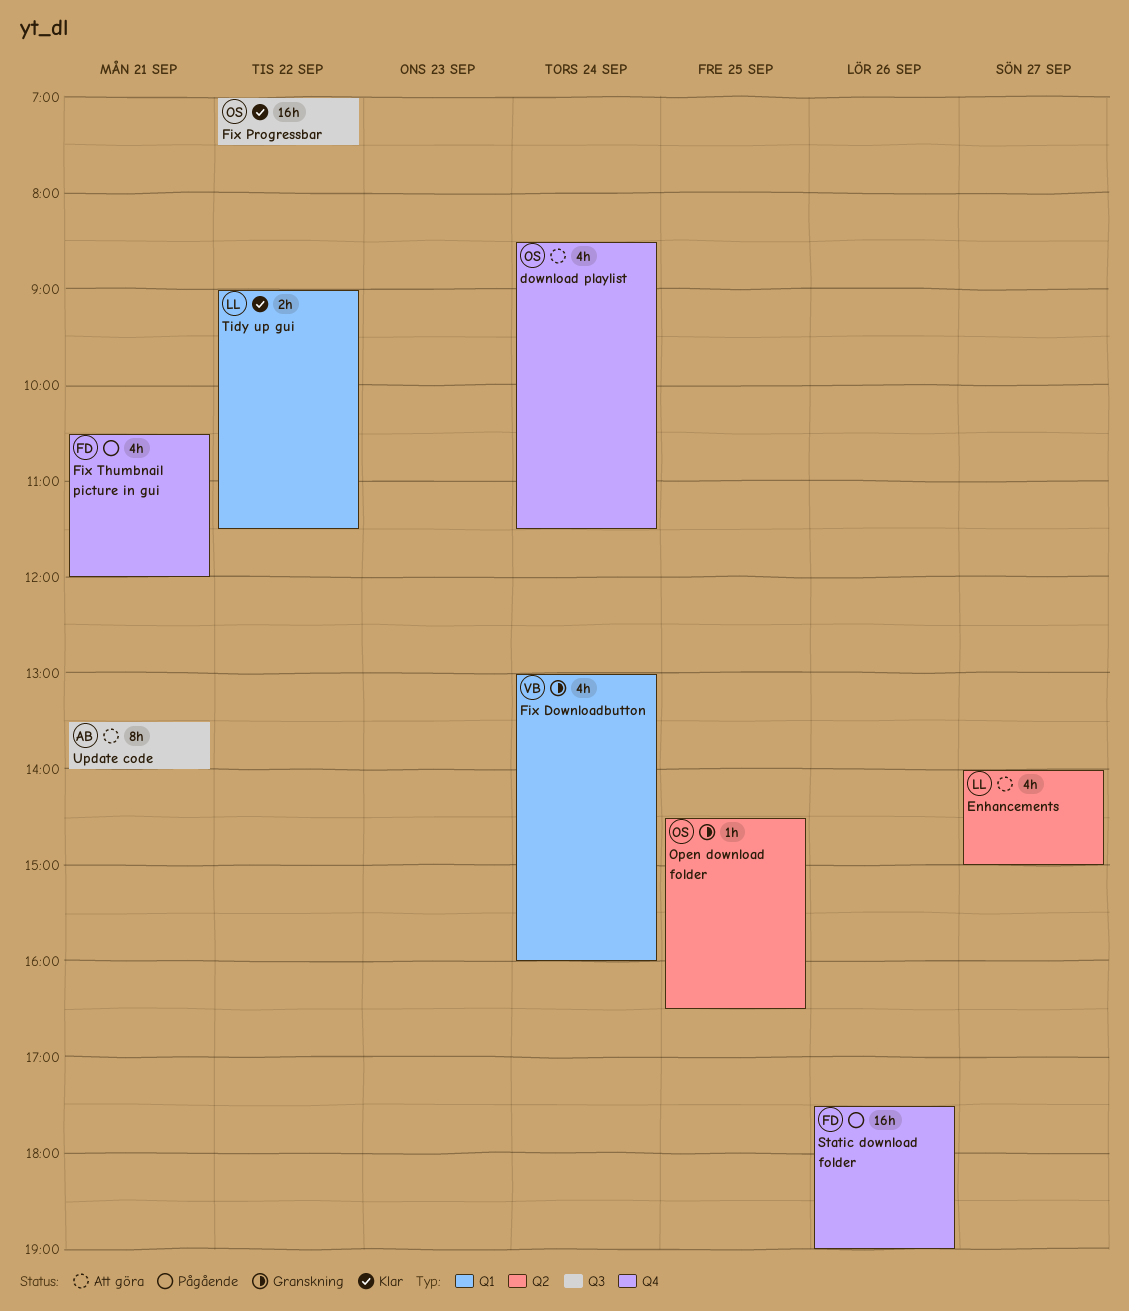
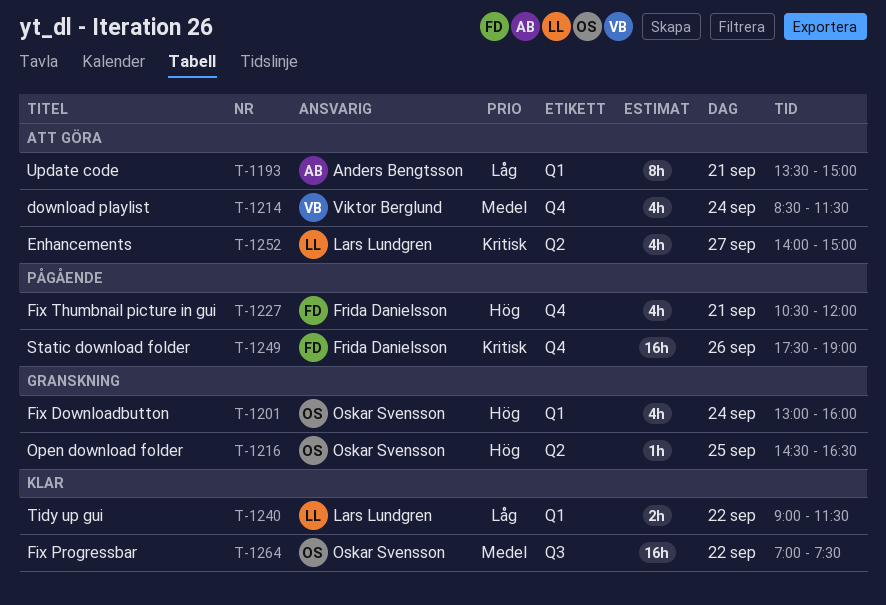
download playlist, owner: Oskar Svensson -> Viktor Berglund
Fix Downloadbutton, owner: Viktor Berglund -> Oskar Svensson
Update code, label: Q3 -> Q1
Update code, ends: 14:00 -> 15:00

